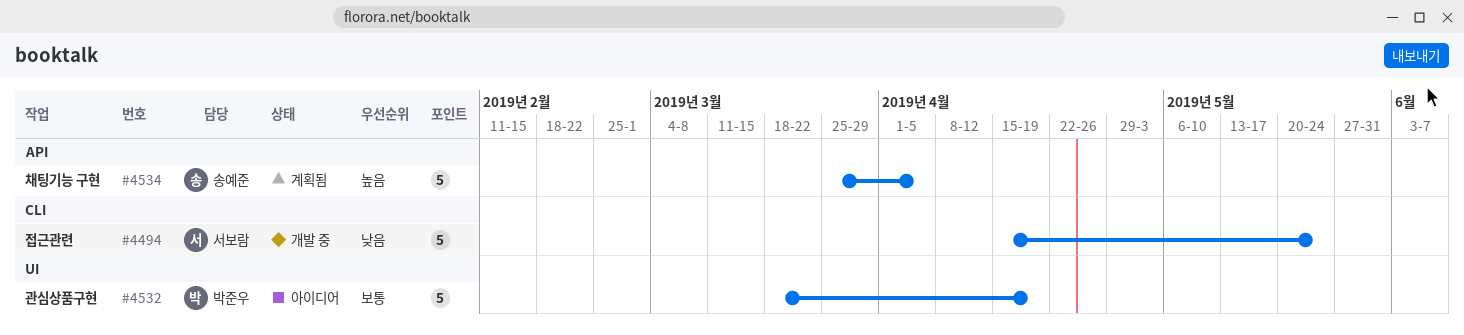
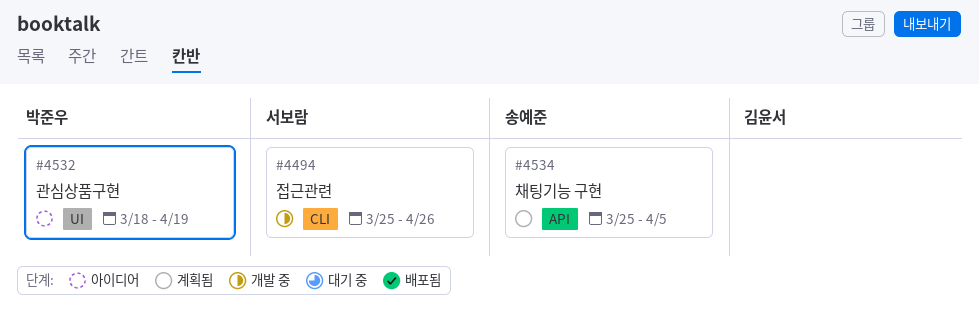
#4494, start: Apr 15 -> Mar 25
#4494, due: May 24 -> Apr 26

